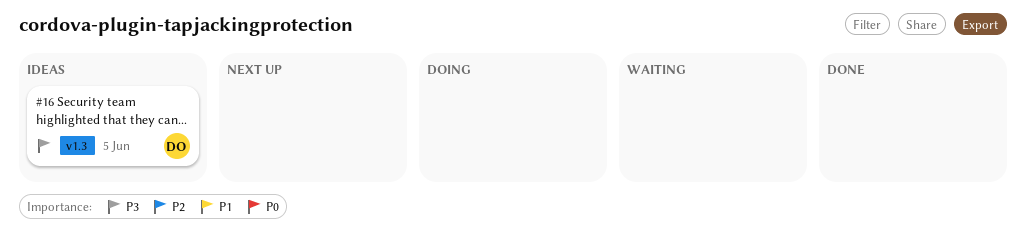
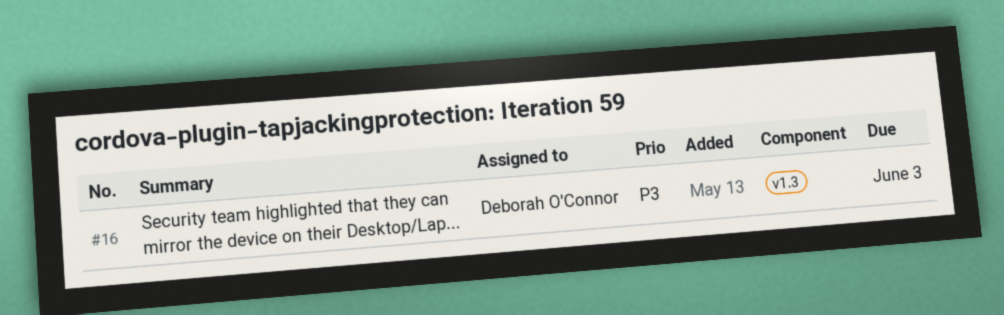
#16, due: Jun 5 -> Jun 3

